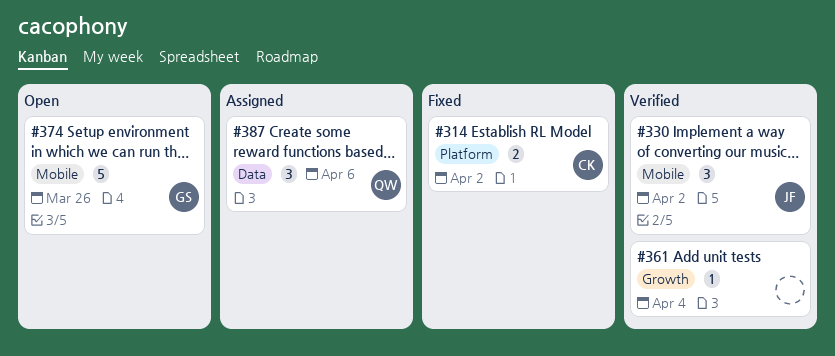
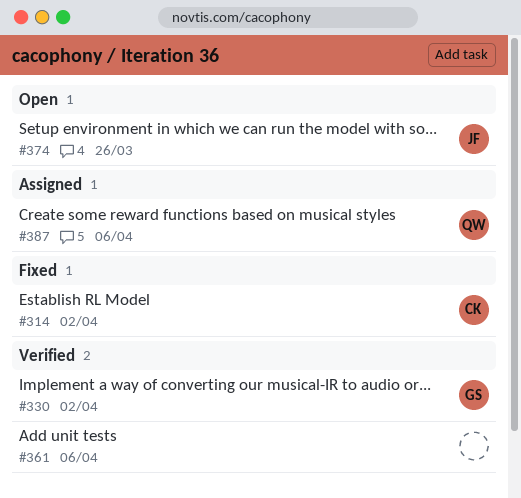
#330, owner: JF -> GS
#361, due: Apr 4 -> Apr 6
#374, owner: GS -> JF

